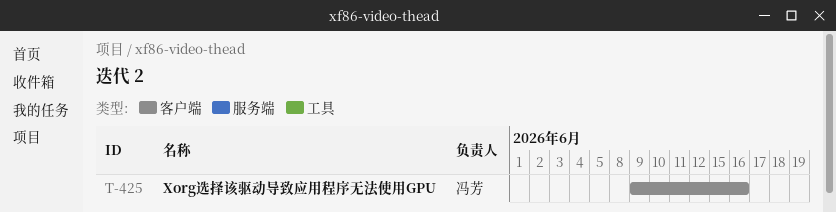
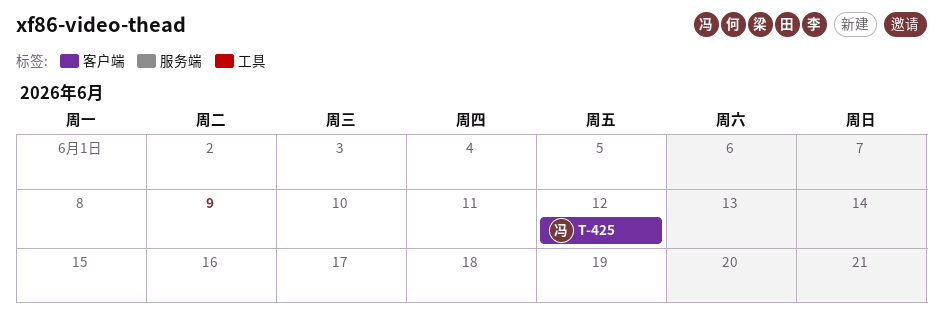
T-425, start: Jun 9 -> Jun 12
T-425, due: Jun 16 -> Jun 12

